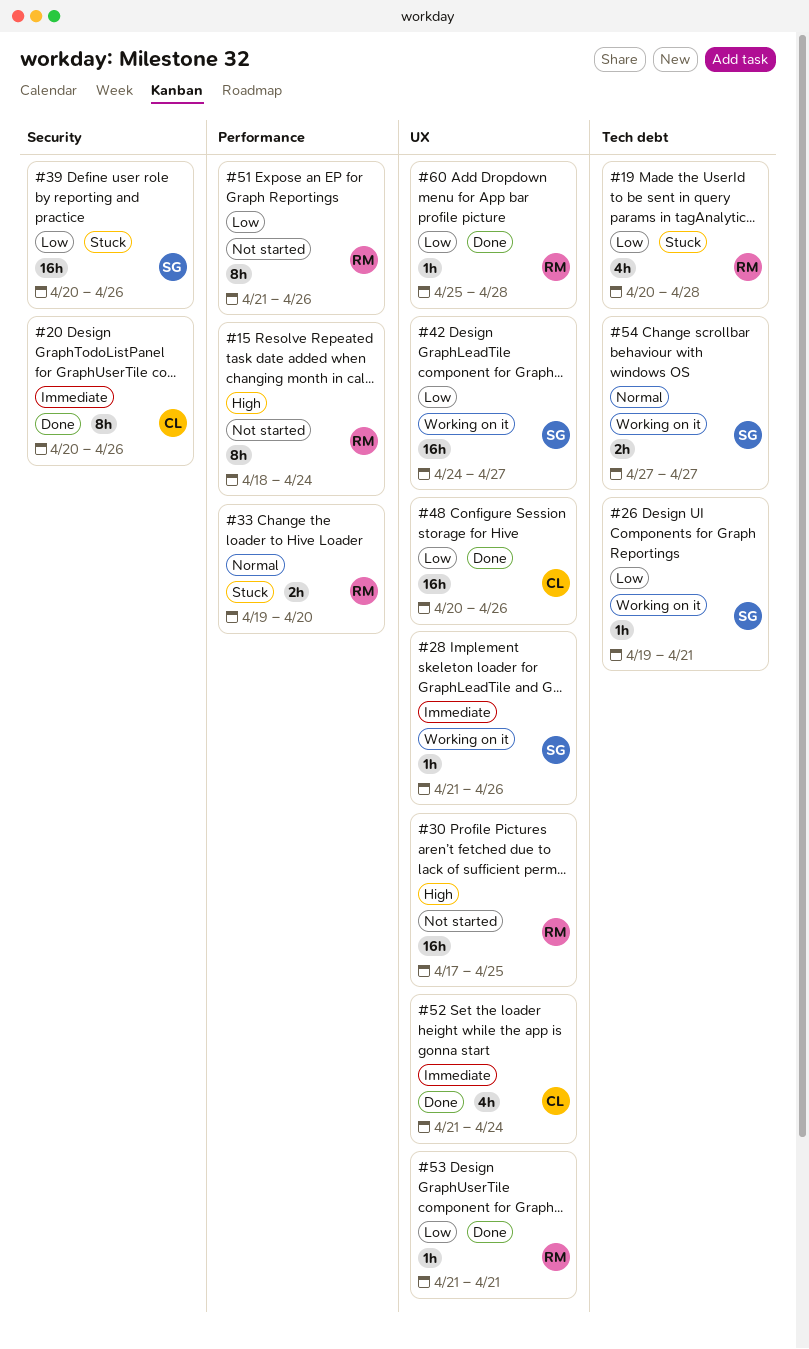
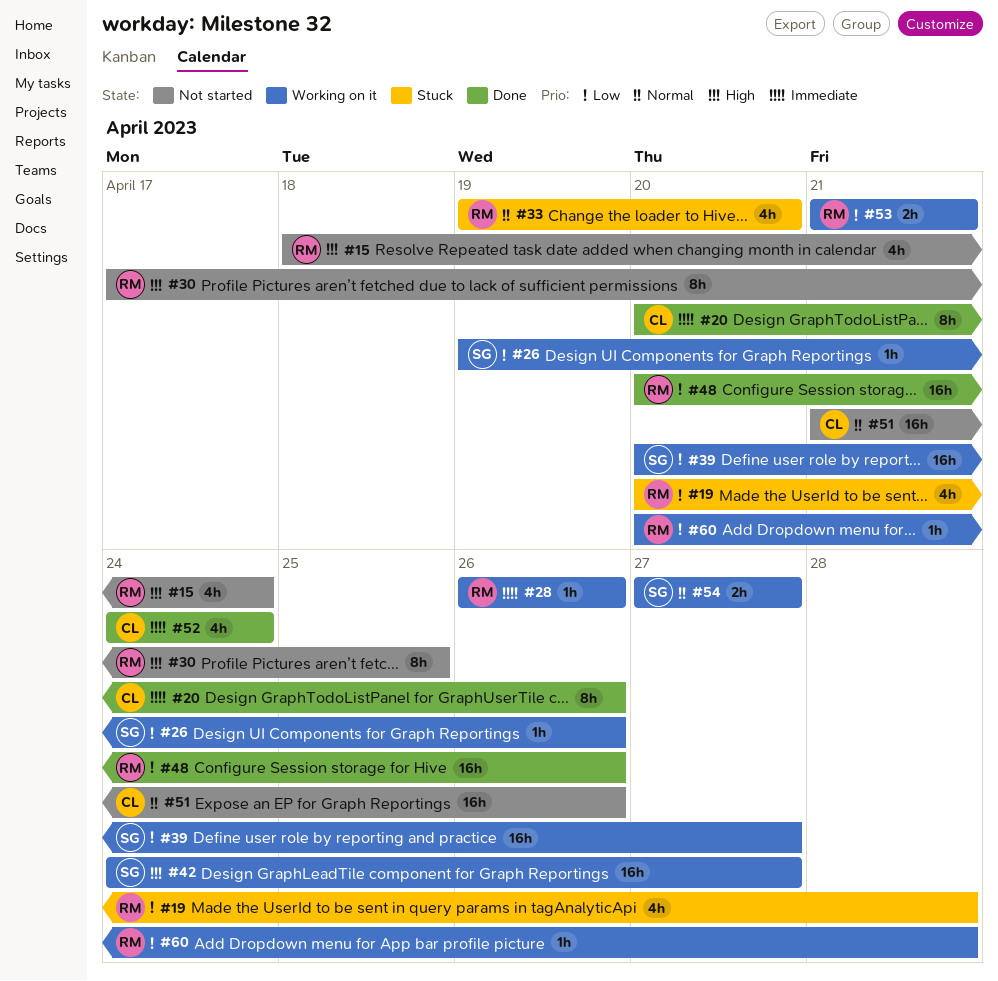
#15, estimate: 8h -> 4h
#26, due: Apr 21 -> Apr 26
#28, owner: SG -> RM
#28, start: Apr 21 -> Apr 26
#30, estimate: 16h -> 8h
#33, estimate: 2h -> 4h
#39, status: Stuck -> Working on it
#39, due: Apr 26 -> Apr 27
#42, priority: Low -> High
#48, owner: CL -> RM
#51, owner: RM -> CL
#51, priority: Low -> Normal
#51, estimate: 8h -> 16h
#52, start: Apr 21 -> Apr 24
#53, status: Done -> Working on it
#53, estimate: 1h -> 2h
#60, status: Done -> Working on it
#60, start: Apr 25 -> Apr 20

